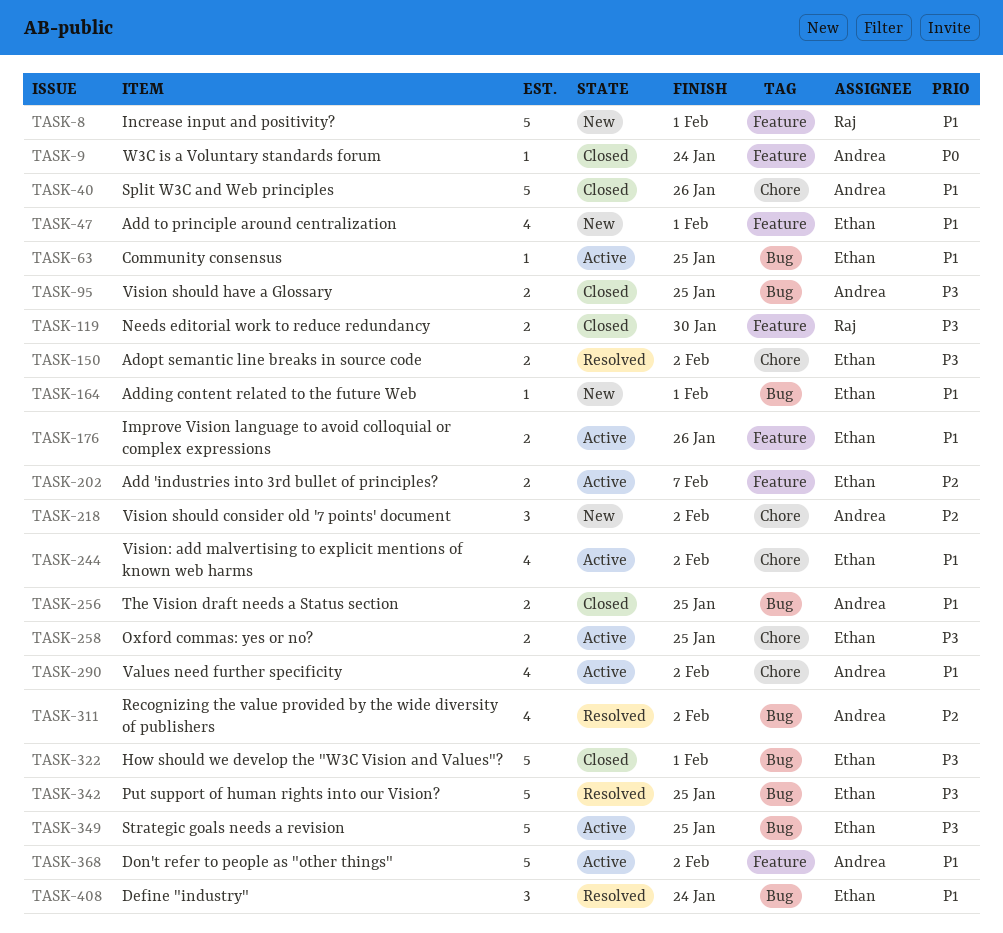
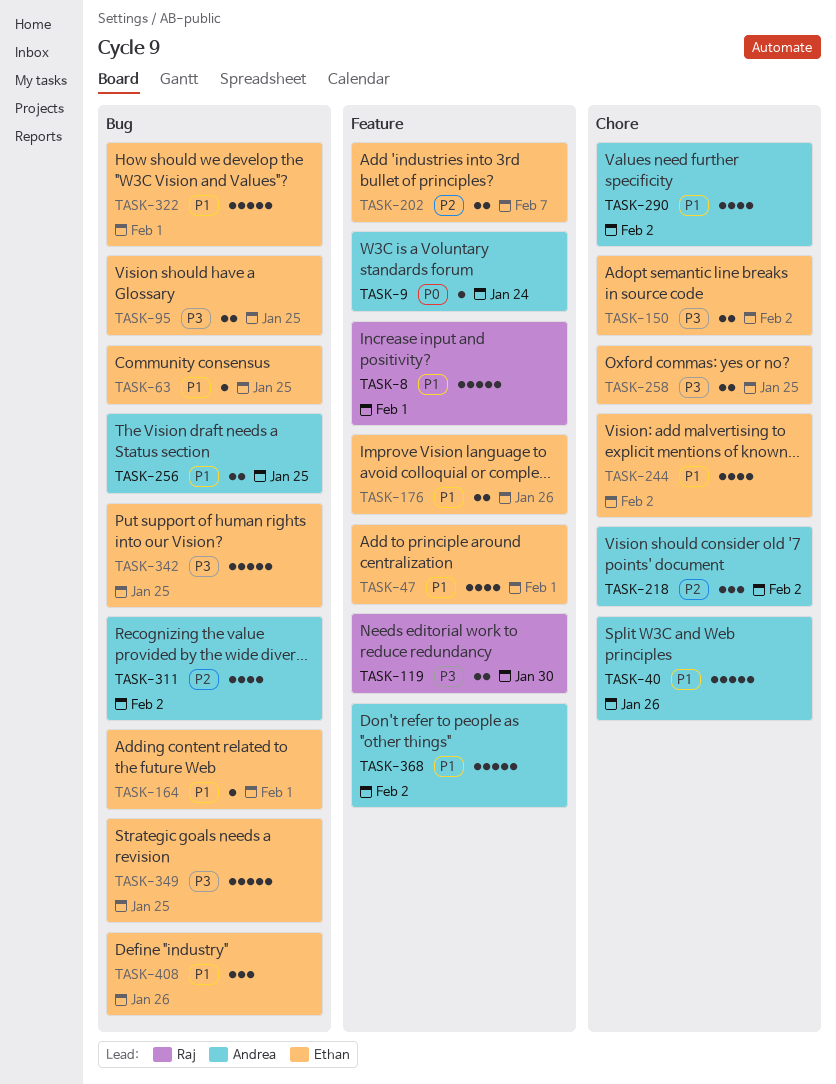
TASK-95, owner: Andrea -> Ethan
TASK-322, priority: P3 -> P1
TASK-408, due: Jan 24 -> Jan 26

